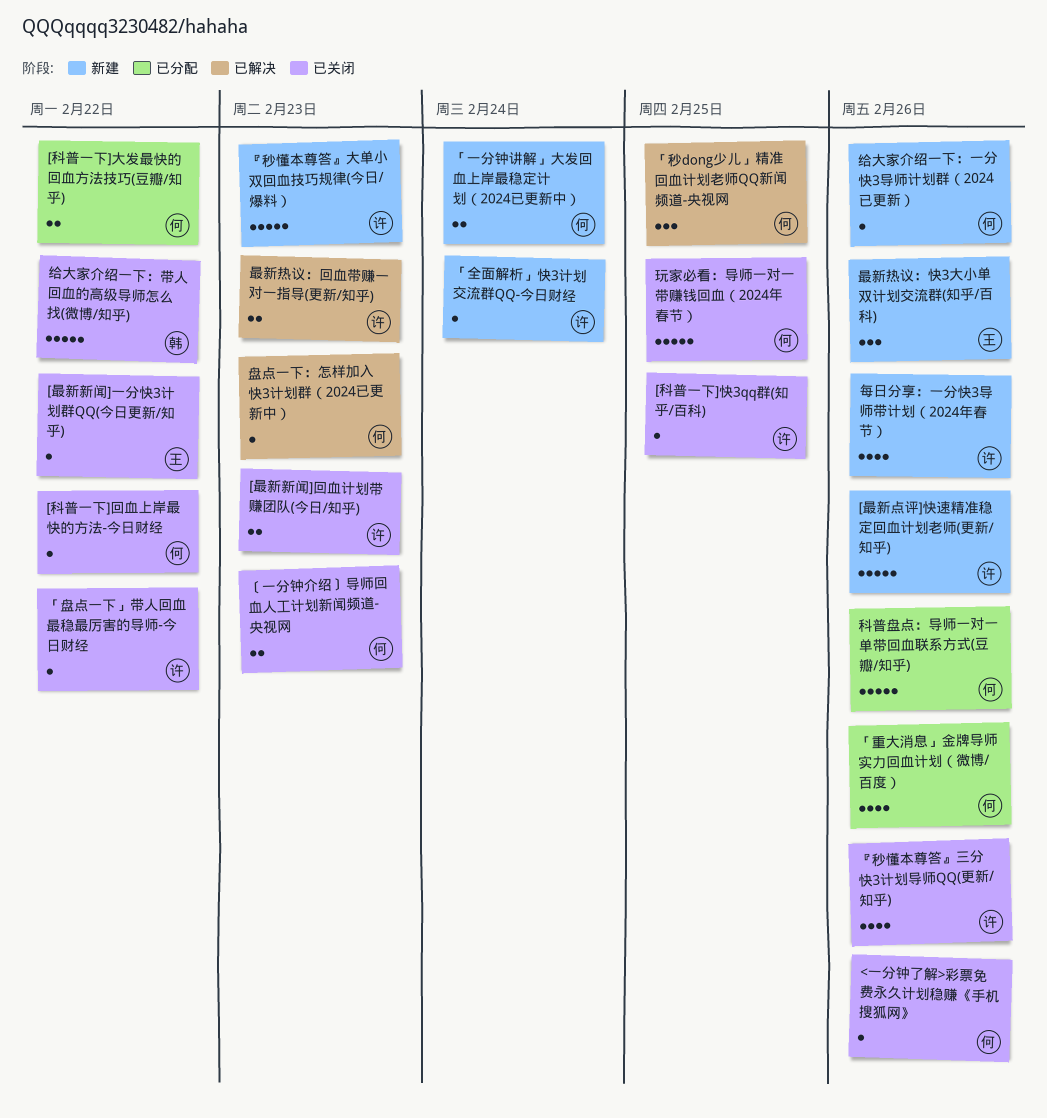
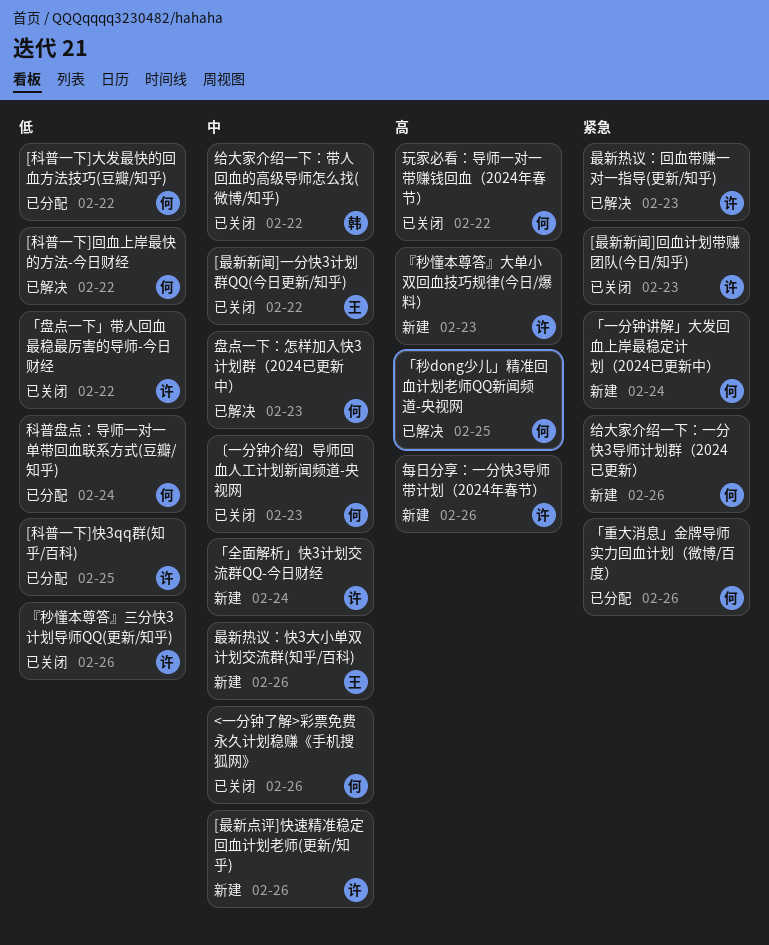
[科普一下]回血上岸最快的方法-今日财经, status: 已关闭 -> 已解决
[科普一下]快3qq群(知乎/百科), status: 已关闭 -> 已分配
玩家必看：导师一对一带赚钱回血（2024年春节）, due: Feb 25 -> Feb 22
科普盘点：导师一对一单带回血联系方式(豆瓣/知乎), due: Feb 26 -> Feb 24

